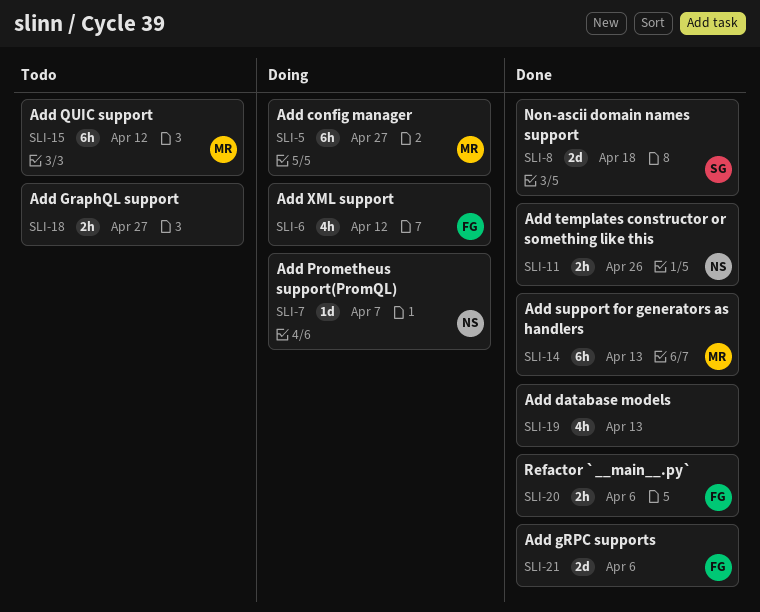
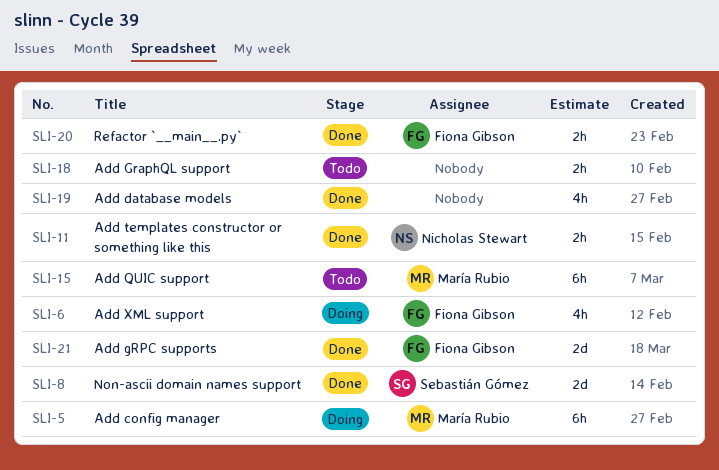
SLI-7: present -> none
SLI-14: present -> none

